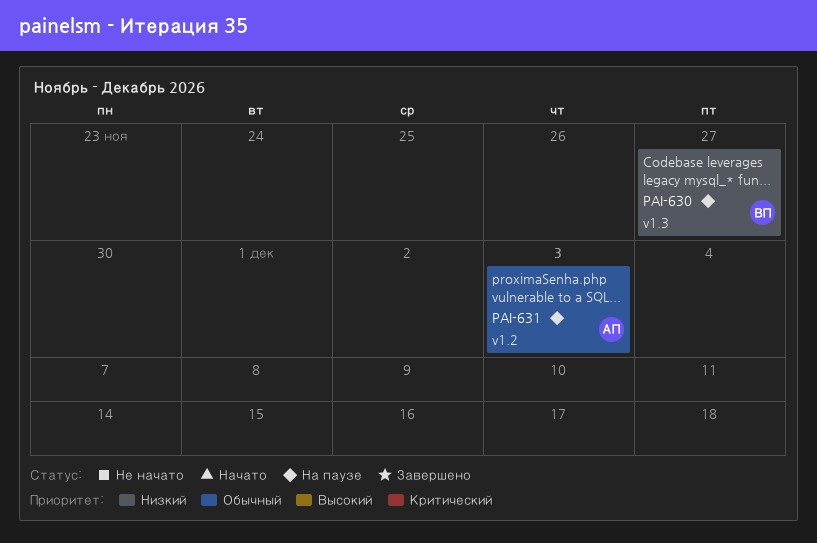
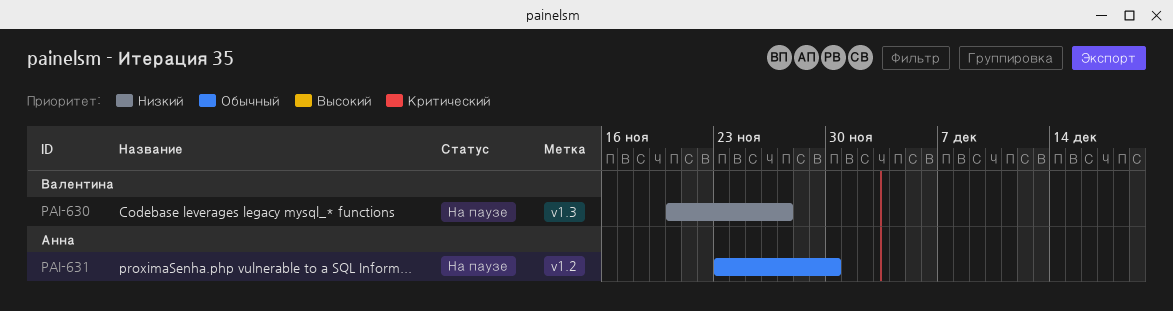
PAI-631, due: Dec 3 -> Nov 30

